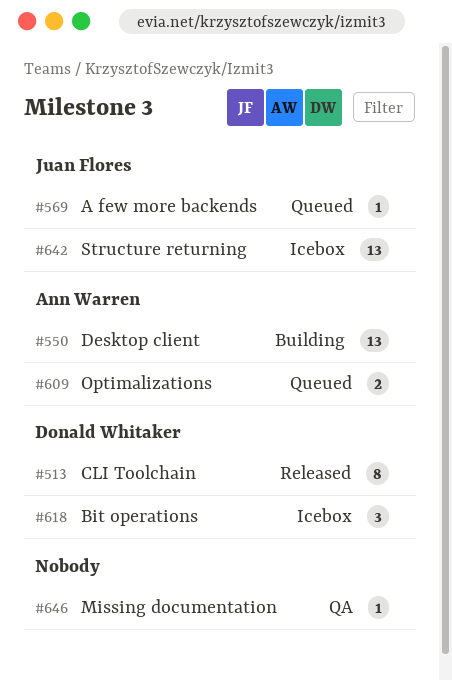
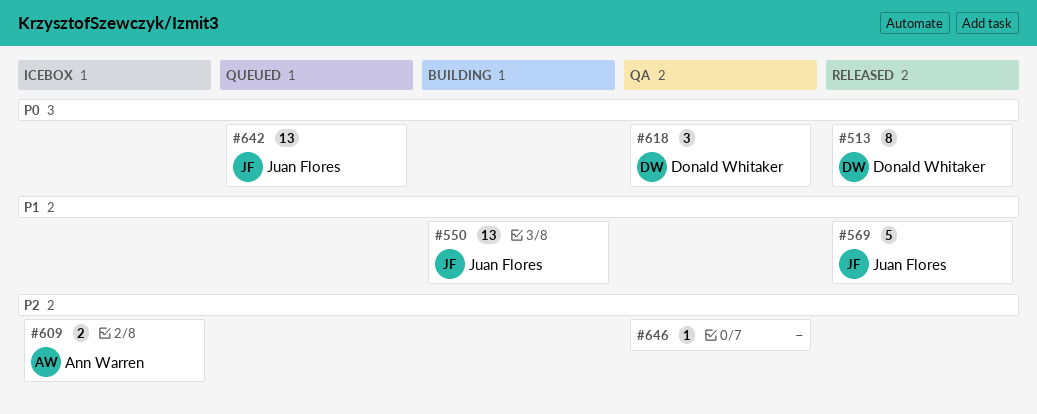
#550, owner: Ann Warren -> Juan Flores
#569, status: Queued -> Released
#569, estimate: 1 -> 5
#609, status: Queued -> Icebox
#618, status: Icebox -> QA
#642, status: Icebox -> Queued

